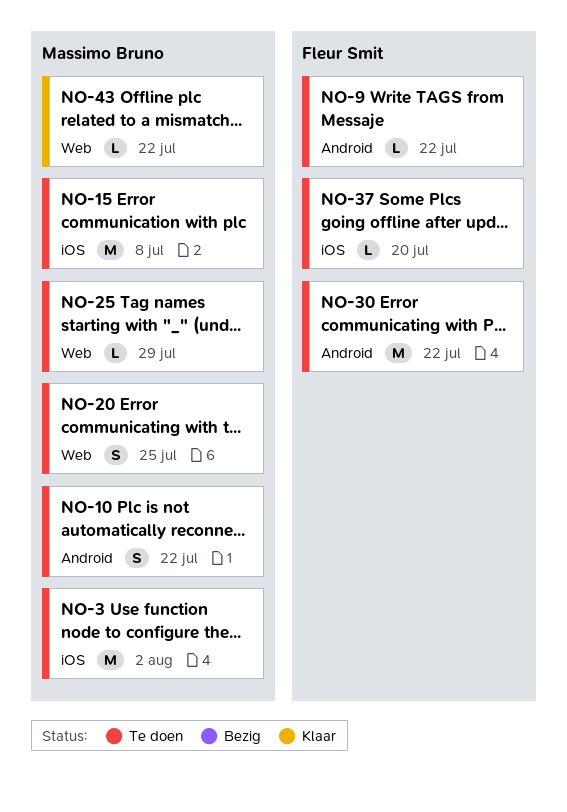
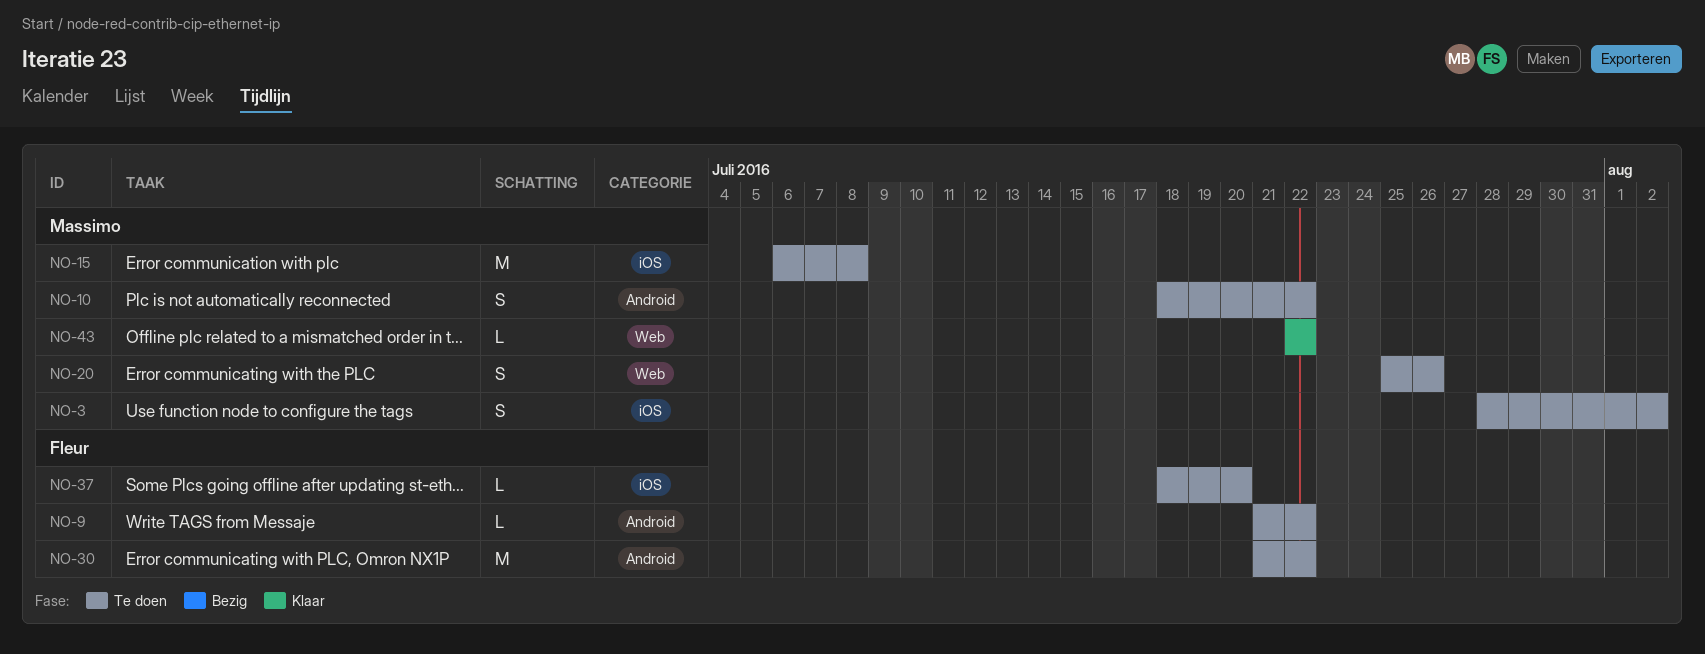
NO-3, estimate: M -> S
NO-20, due: Jul 25 -> Jul 26
NO-25: present -> none

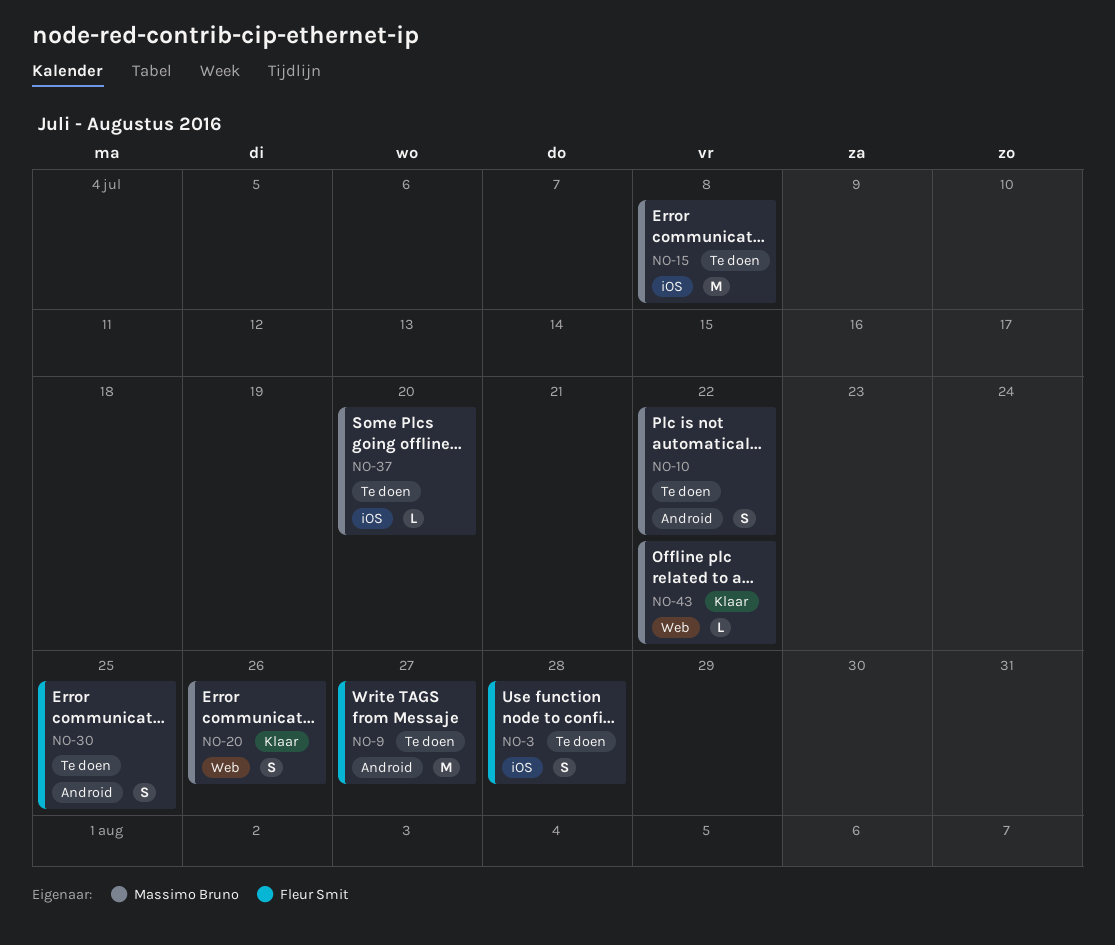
NO-3, owner: Massimo Bruno -> Fleur Smit
NO-3, due: Aug 2 -> Jul 28
NO-9, estimate: L -> M
NO-9, due: Jul 22 -> Jul 27
NO-20, status: Te doen -> Klaar
NO-30, estimate: M -> S
NO-30, due: Jul 22 -> Jul 25
NO-37, owner: Fleur Smit -> Massimo Bruno

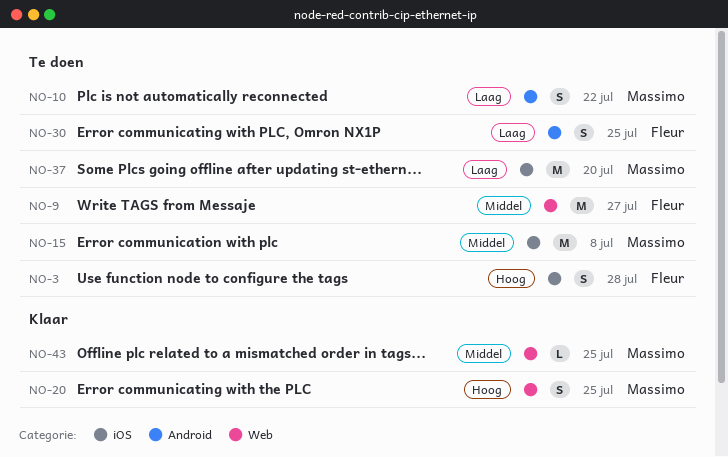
NO-9, label: Android -> Web
NO-20, due: Jul 26 -> Jul 25
NO-37, estimate: L -> M
NO-43, due: Jul 22 -> Jul 25

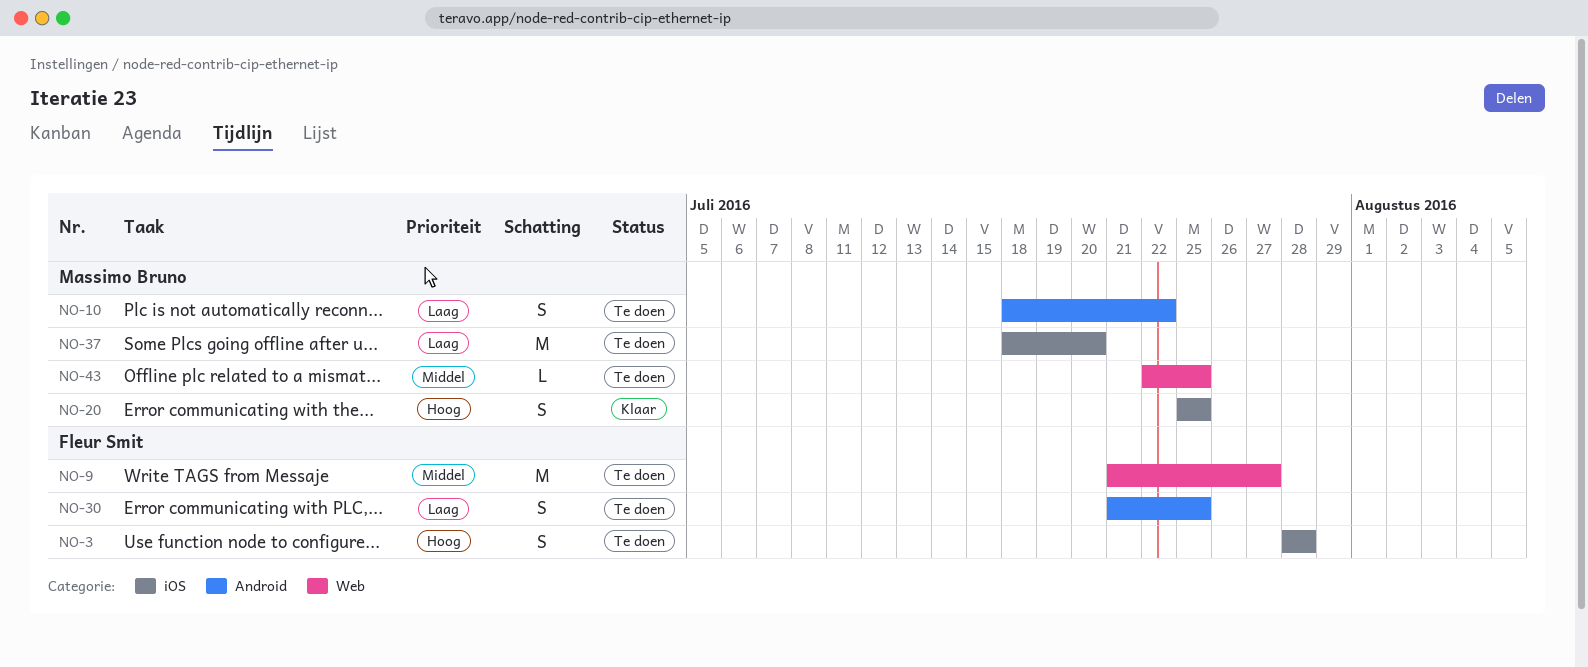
NO-15: present -> none
NO-20, label: Web -> iOS
NO-43, status: Klaar -> Te doen

